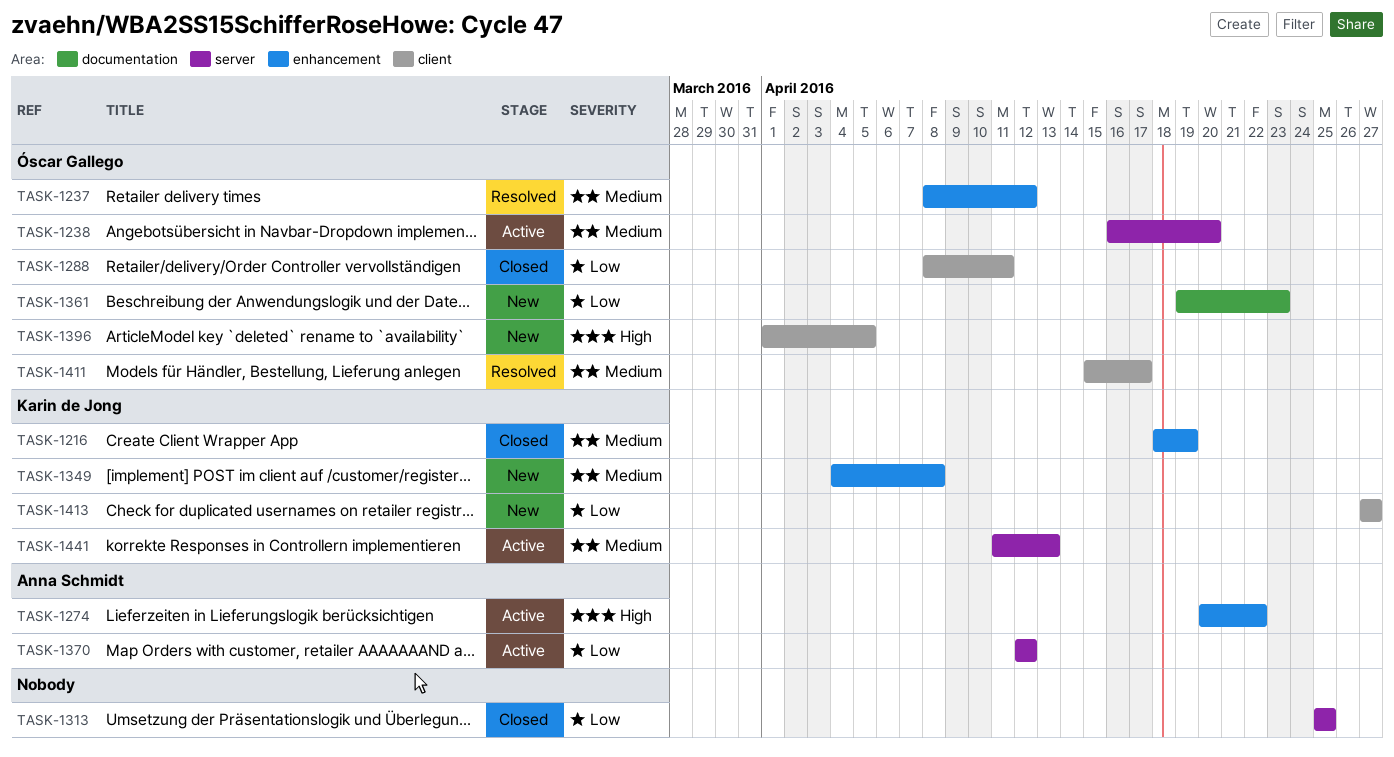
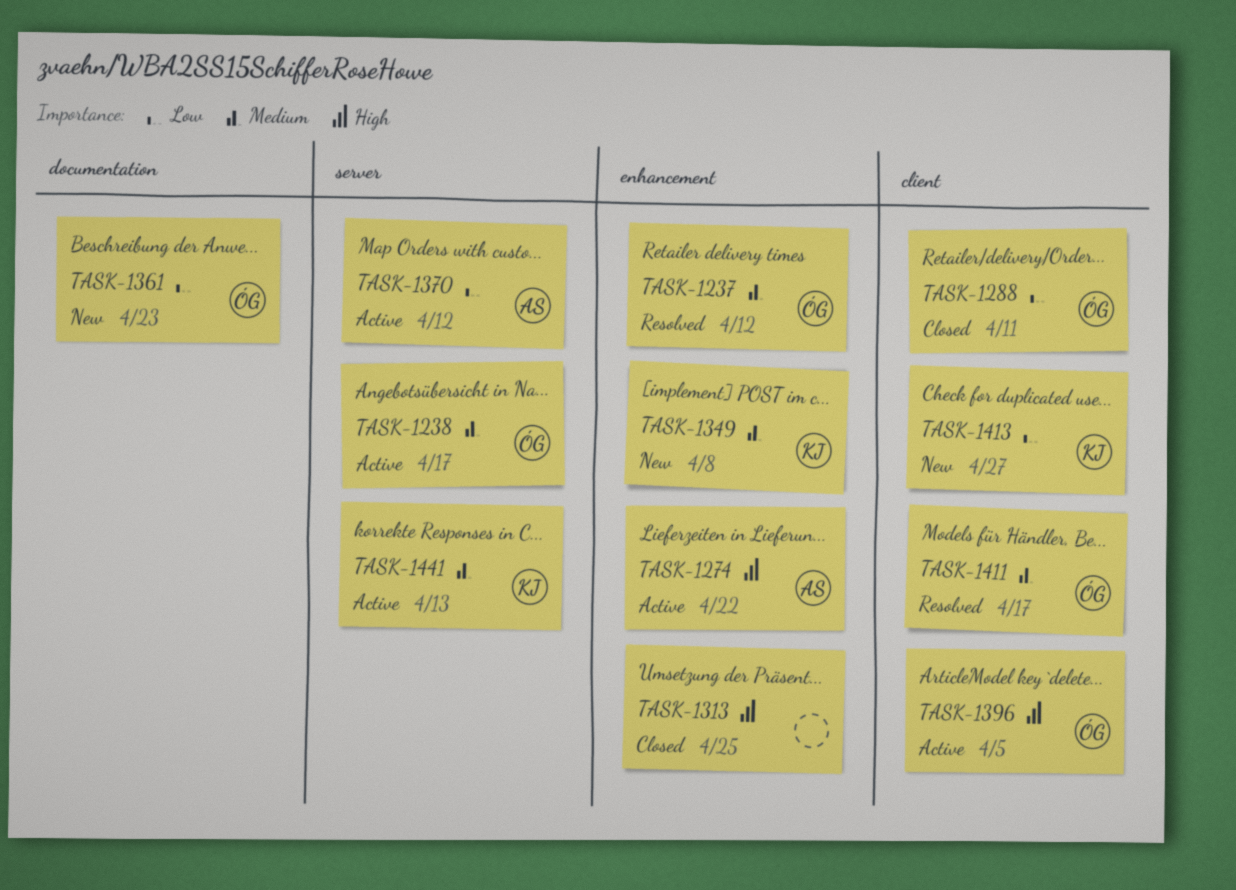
TASK-1216: present -> none
TASK-1238, due: Apr 20 -> Apr 17
TASK-1313, priority: Low -> High
TASK-1313, label: server -> enhancement
TASK-1396, status: New -> Active

